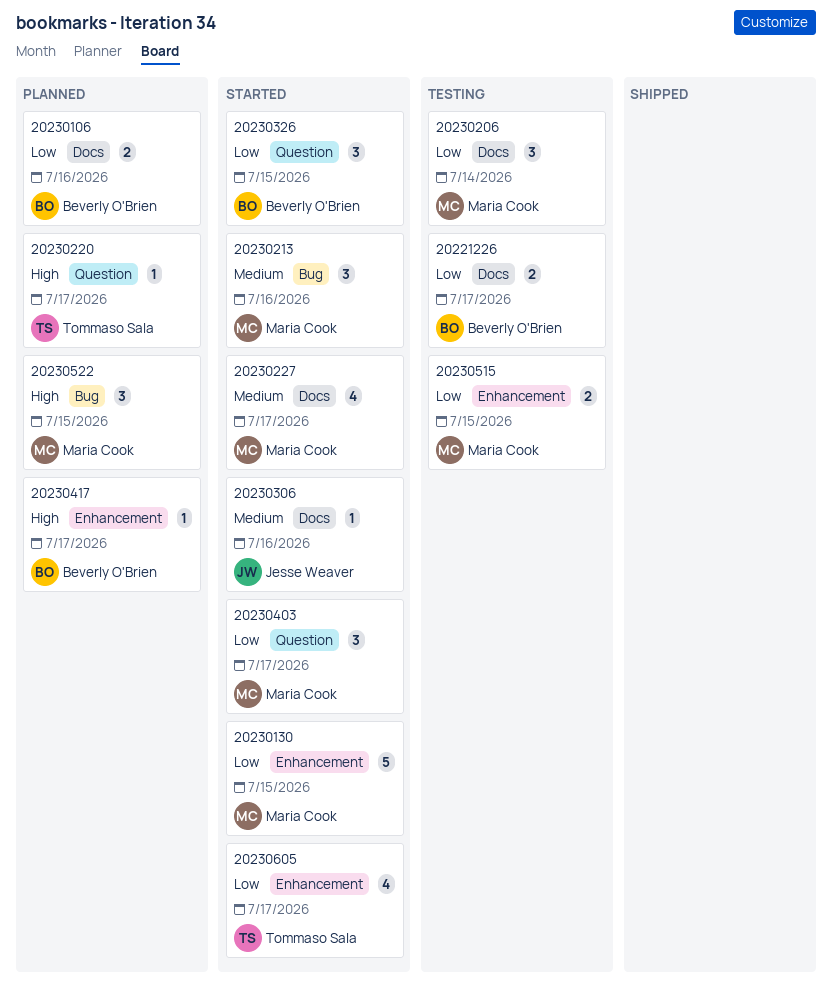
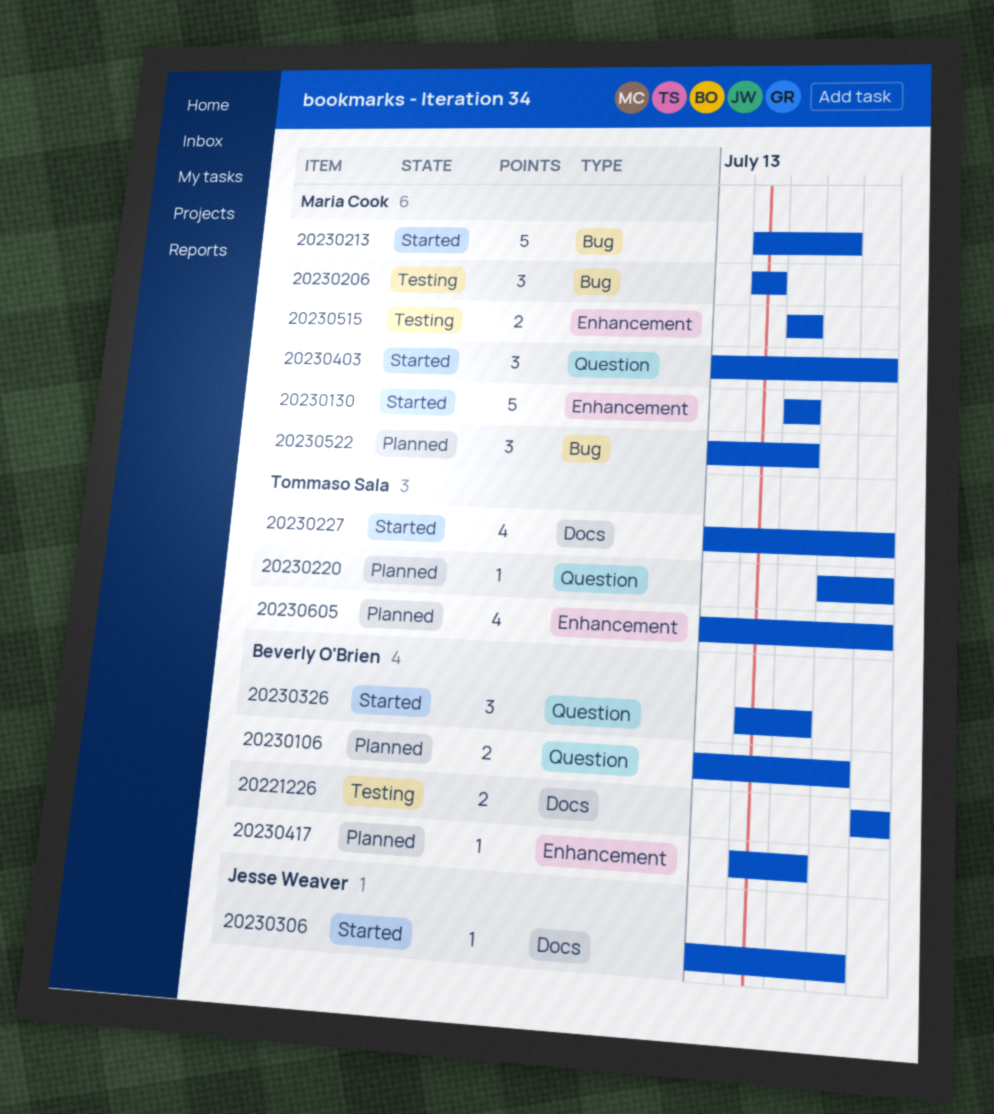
20230106, label: Docs -> Question
20230206, label: Docs -> Bug
20230213, estimate: 3 -> 5
20230227, owner: Maria Cook -> Tommaso Sala
20230417, due: Jul 17 -> Jul 15
20230605, status: Started -> Planned

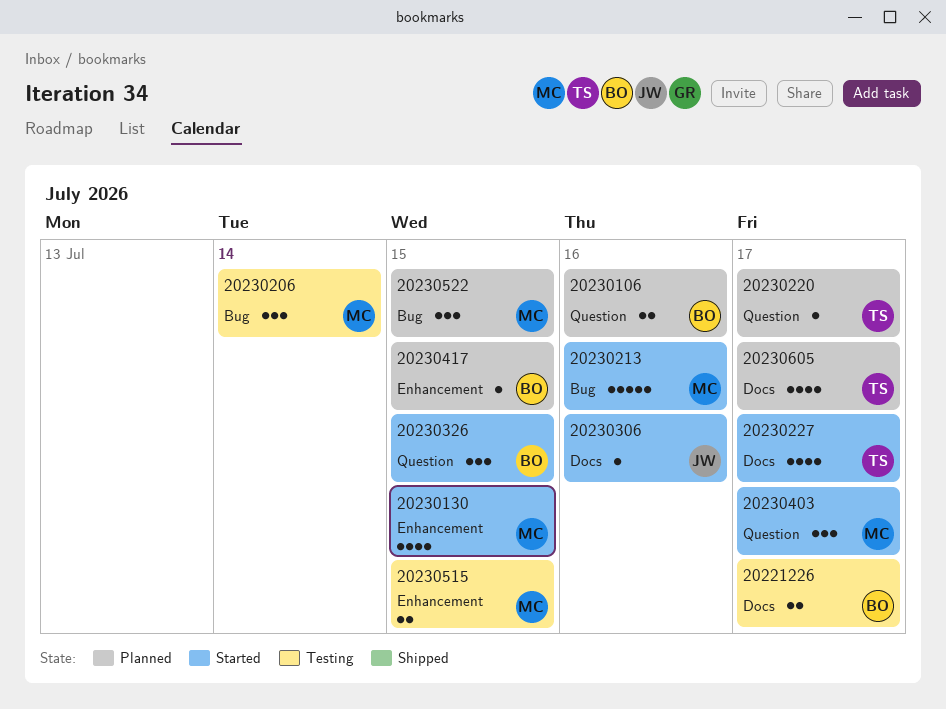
20230130, estimate: 5 -> 4
20230605, label: Enhancement -> Docs

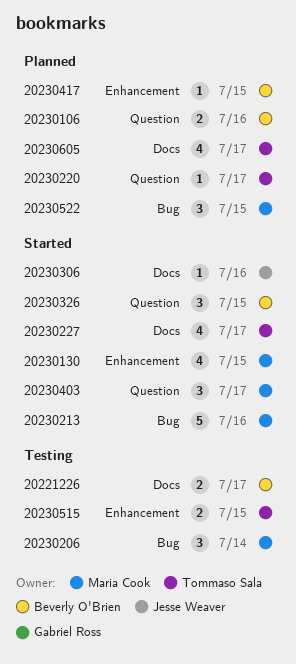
20230515, owner: Maria Cook -> Tommaso Sala

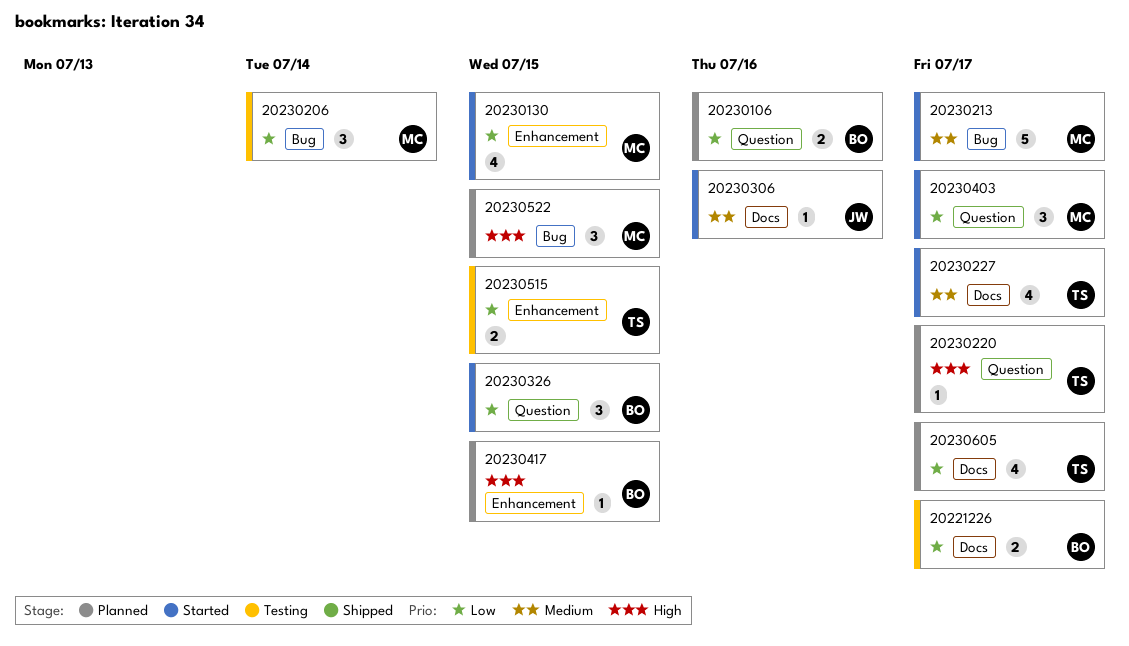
20230213, due: Jul 16 -> Jul 17

